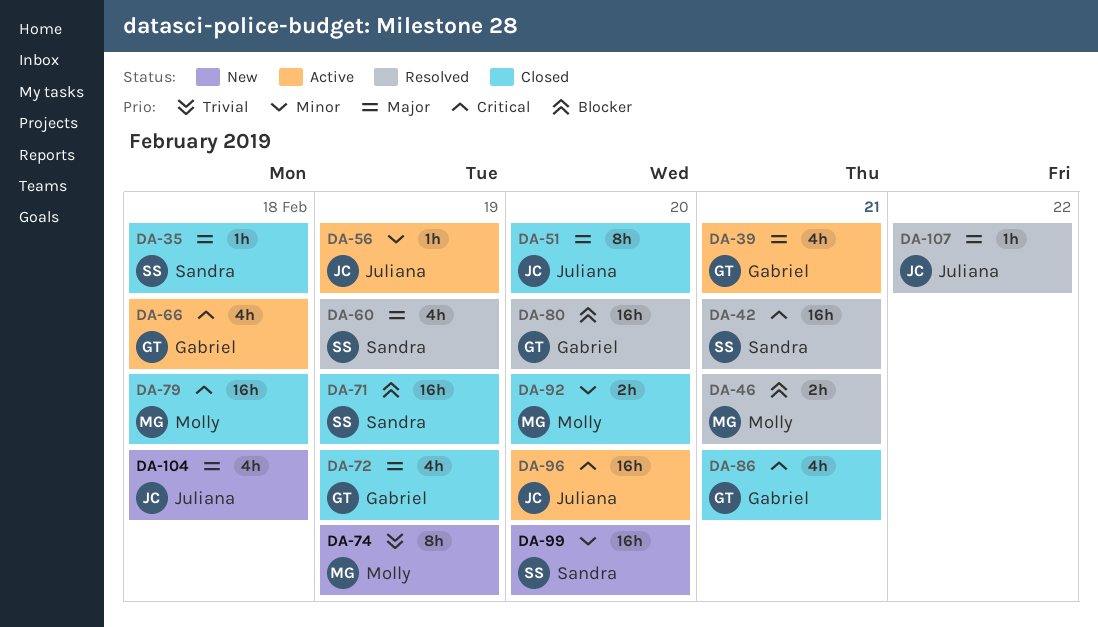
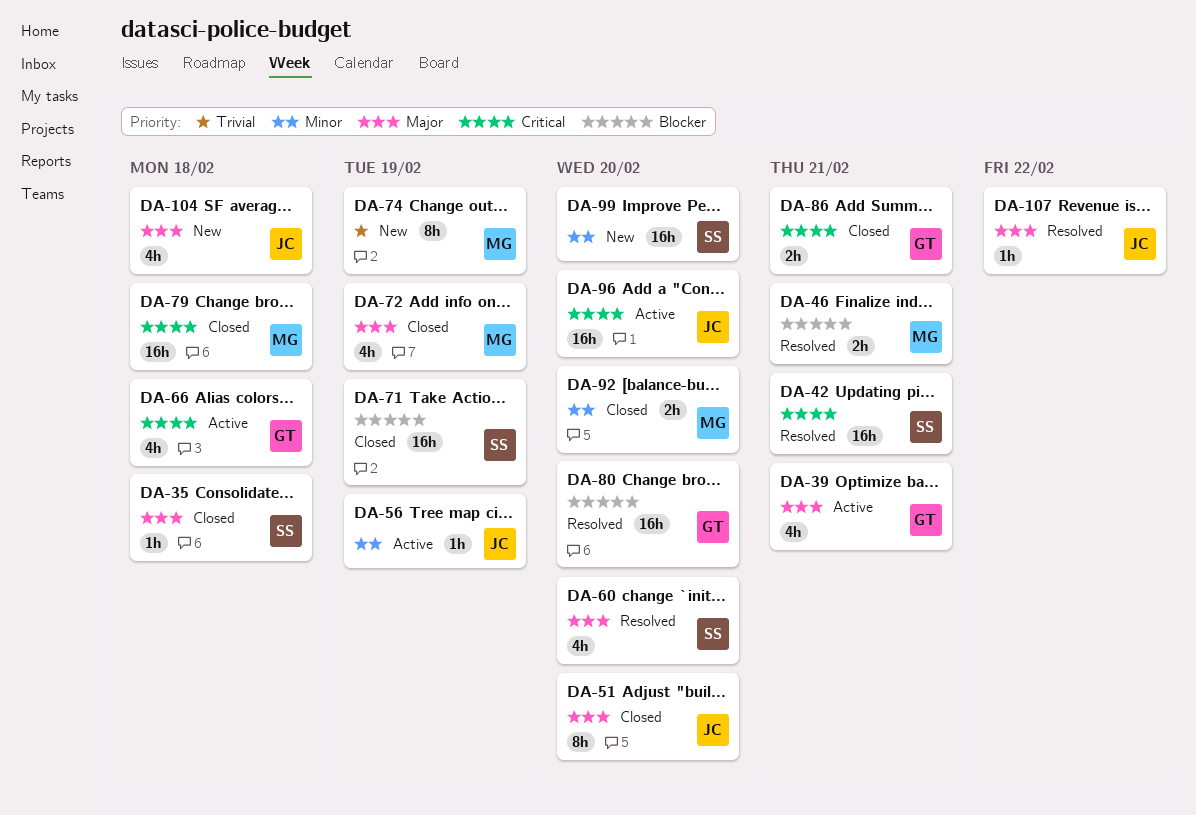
DA-60, due: Feb 19 -> Feb 20
DA-72, owner: Gabriel -> Molly
DA-86, estimate: 4h -> 2h

